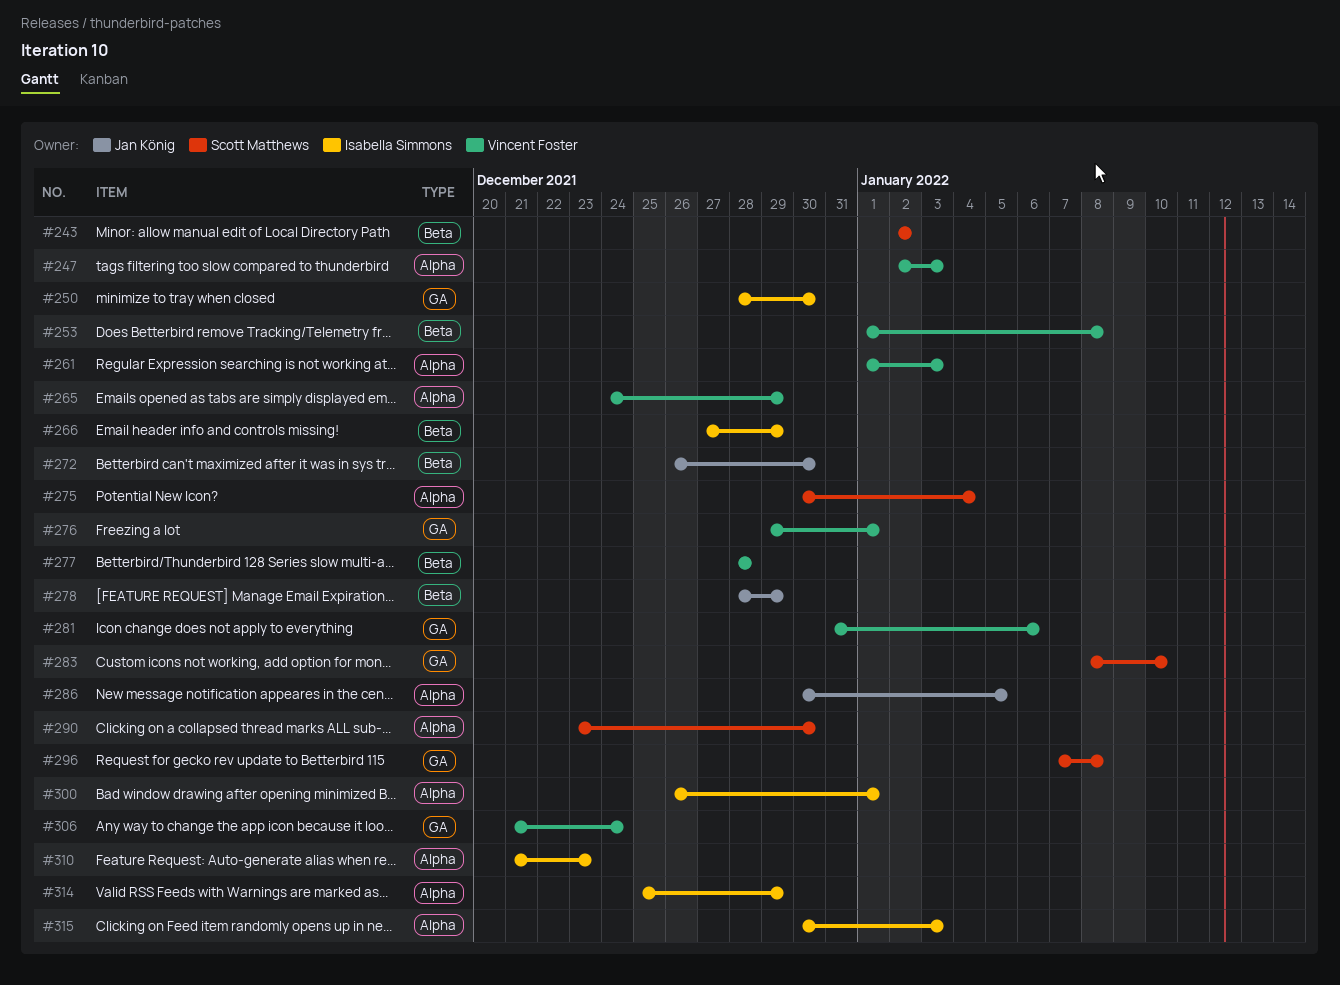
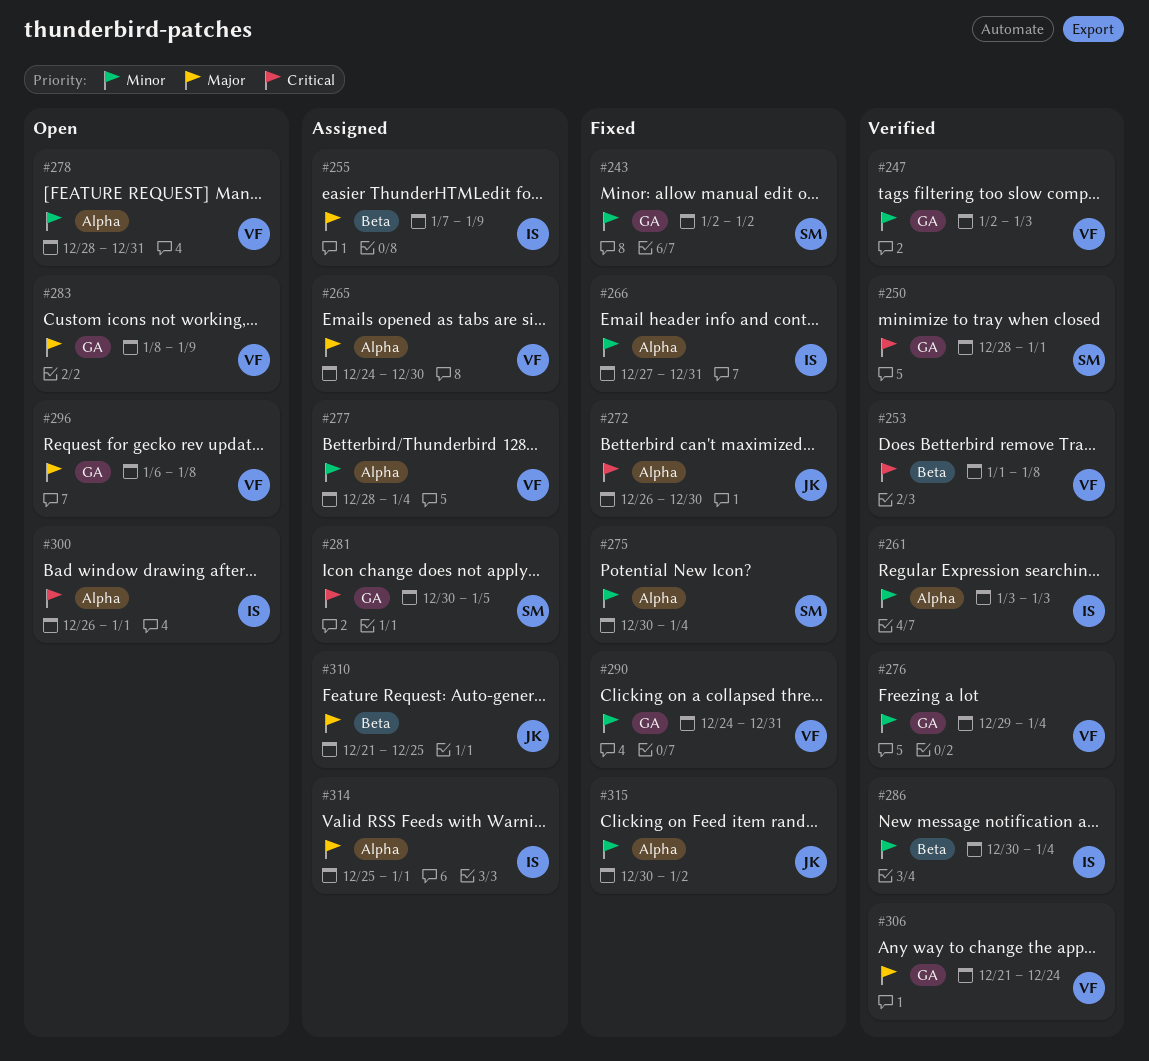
#243, label: Beta -> GA
#247, label: Alpha -> GA
#250, owner: Isabella Simmons -> Scott Matthews
#250, due: Dec 30 -> Jan 1
#255: none -> present
#261, owner: Vincent Foster -> Isabella Simmons
#261, start: Jan 1 -> Jan 3
#265, due: Dec 29 -> Dec 30
#266, label: Beta -> Alpha
#266, due: Dec 29 -> Dec 31
#272, label: Beta -> Alpha
#276, due: Jan 1 -> Jan 4
#277, label: Beta -> Alpha
#277, due: Dec 28 -> Jan 4
#278, owner: Jan König -> Vincent Foster
#278, label: Beta -> Alpha
#278, due: Dec 29 -> Dec 31
#281, owner: Vincent Foster -> Scott Matthews
#281, start: Dec 31 -> Dec 30
#281, due: Jan 6 -> Jan 5
#283, owner: Scott Matthews -> Vincent Foster
#283, due: Jan 10 -> Jan 9
#286, owner: Jan König -> Isabella Simmons
#286, label: Alpha -> Beta
#286, due: Jan 5 -> Jan 4
#290, owner: Scott Matthews -> Vincent Foster
#290, label: Alpha -> GA
#290, start: Dec 23 -> Dec 24
#290, due: Dec 30 -> Dec 31
#296, owner: Scott Matthews -> Vincent Foster
#296, start: Jan 7 -> Jan 6
#310, owner: Isabella Simmons -> Jan König
#310, label: Alpha -> Beta
#310, due: Dec 23 -> Dec 25
#314, due: Dec 29 -> Jan 1
#315, owner: Isabella Simmons -> Jan König
#315, due: Jan 3 -> Jan 2

